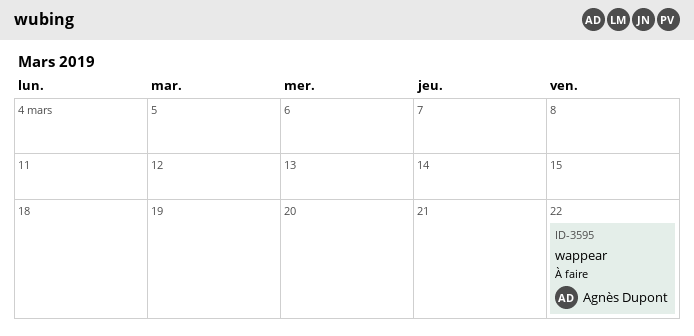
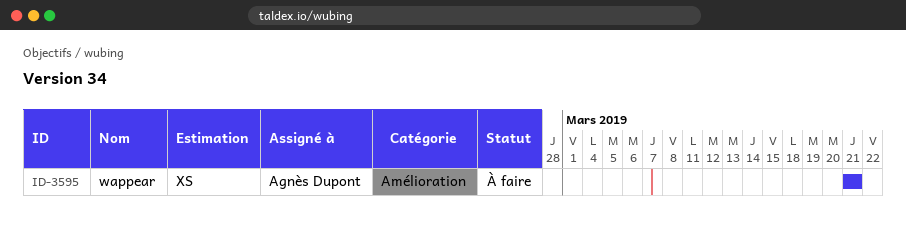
ID-3595, due: Mar 22 -> Mar 21

